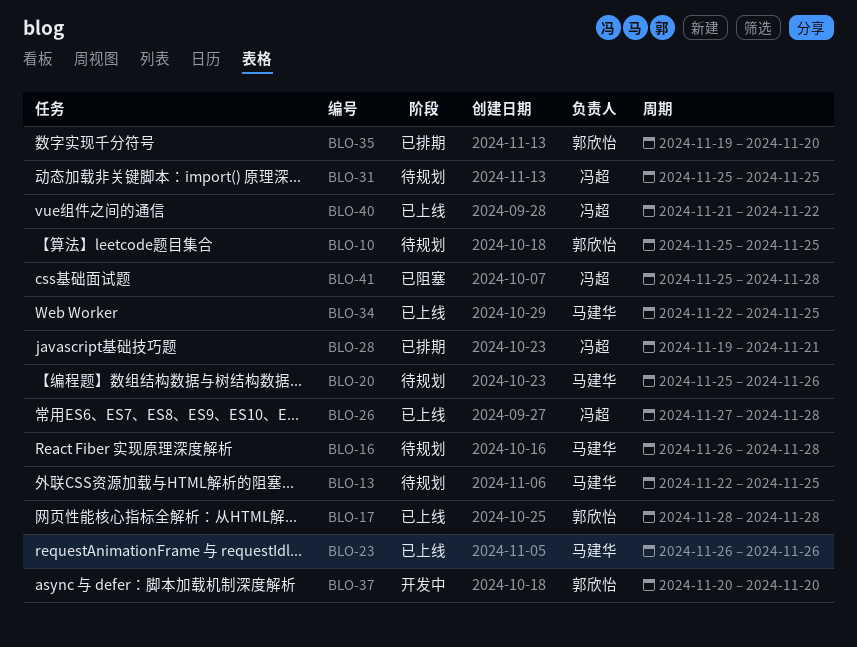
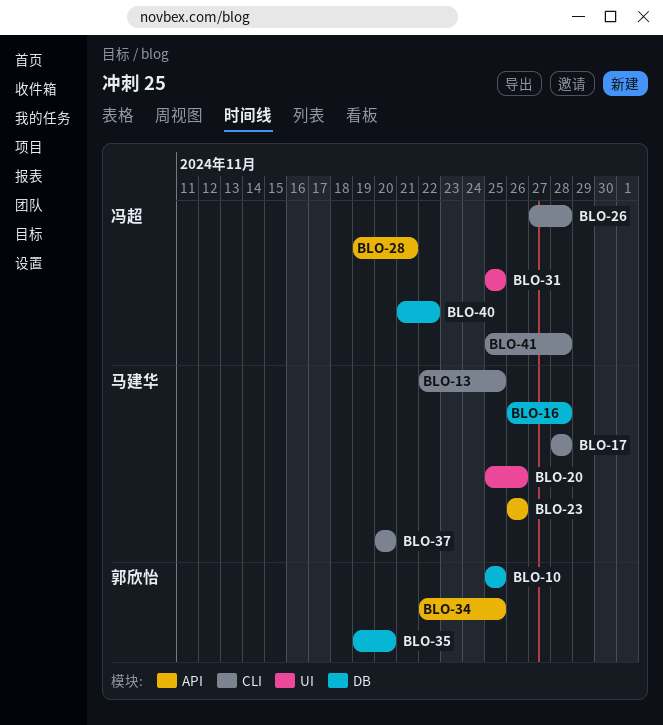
BLO-17, owner: 郭欣怡 -> 马建华
BLO-34, owner: 马建华 -> 郭欣怡
BLO-37, owner: 郭欣怡 -> 马建华

